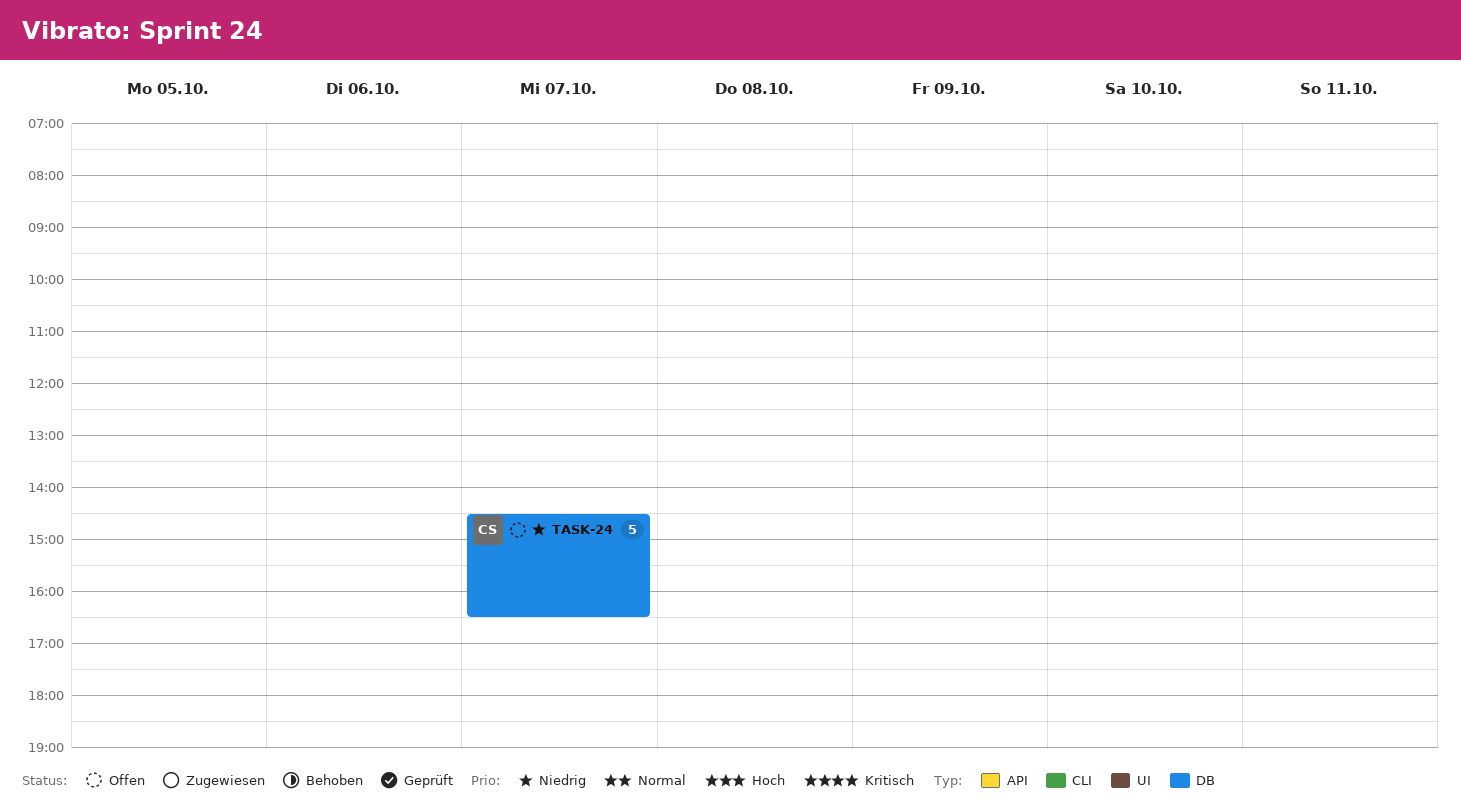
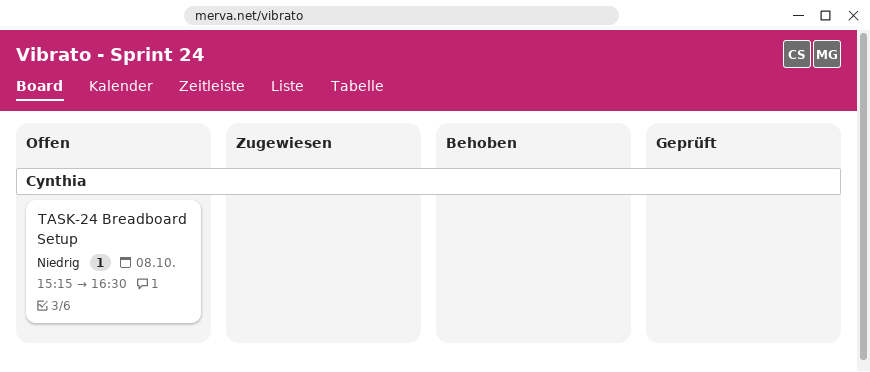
TASK-24, estimate: 5 -> 1
TASK-24, day: Oct 7 -> Oct 8
TASK-24, begins: 14:30 -> 15:15

